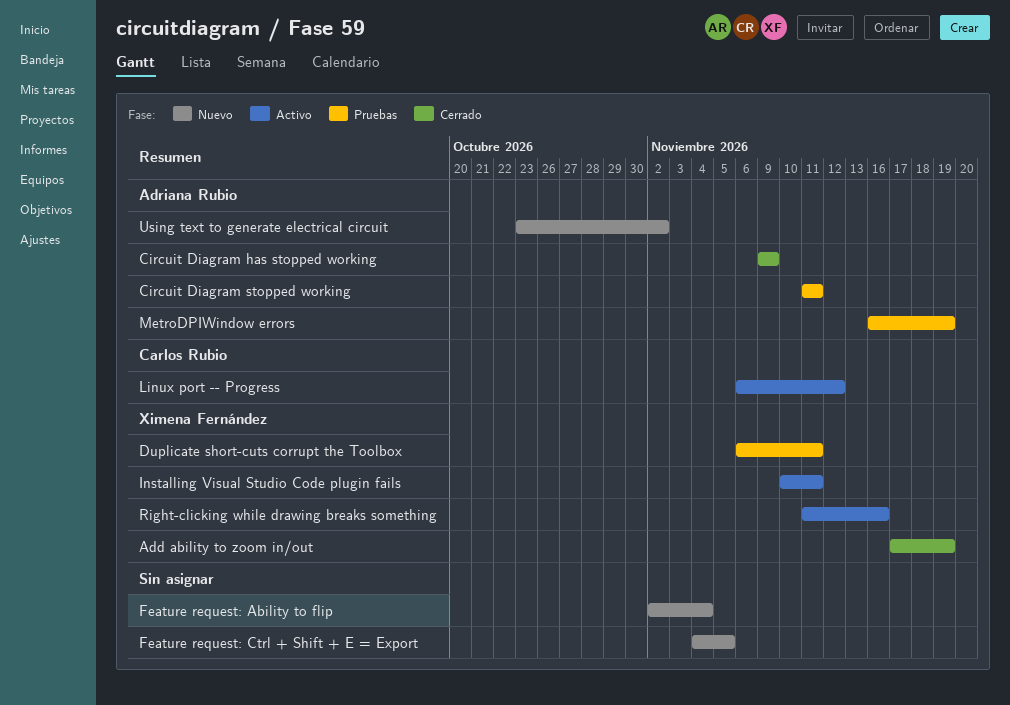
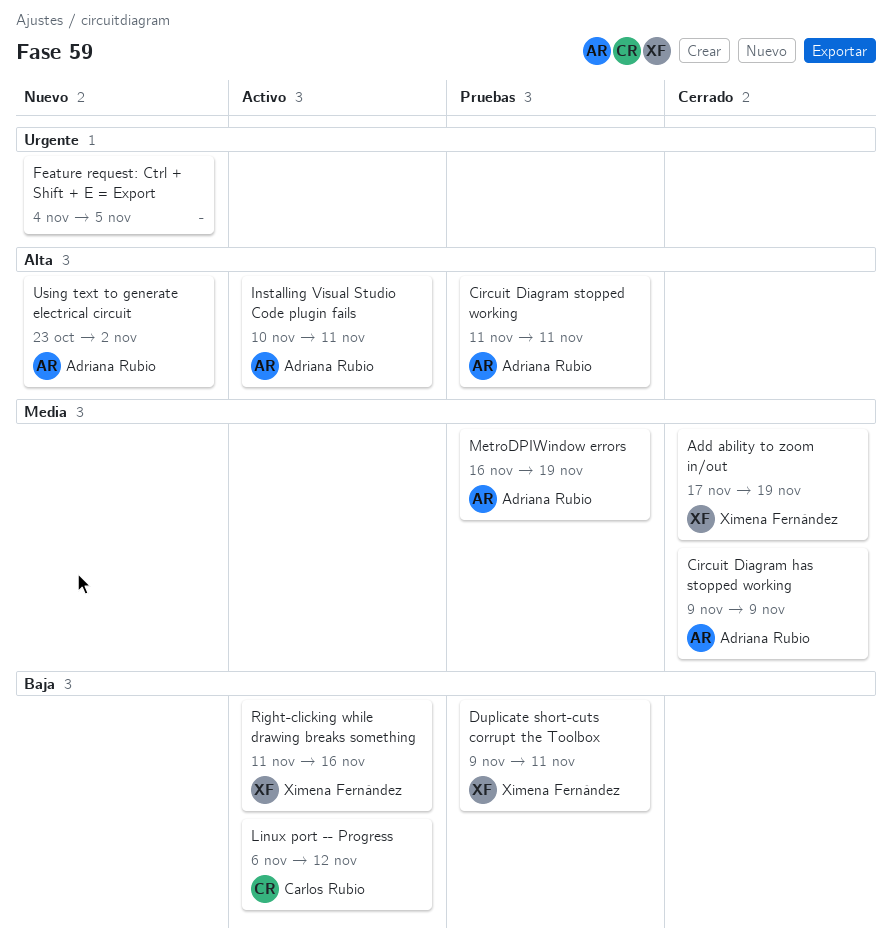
Duplicate short-cuts corrupt the Toolbox, start: Nov 6 -> Nov 9
Feature request: Ability to flip: present -> none
Installing Visual Studio Code plugin fails, owner: Ximena Fernández -> Adriana Rubio

